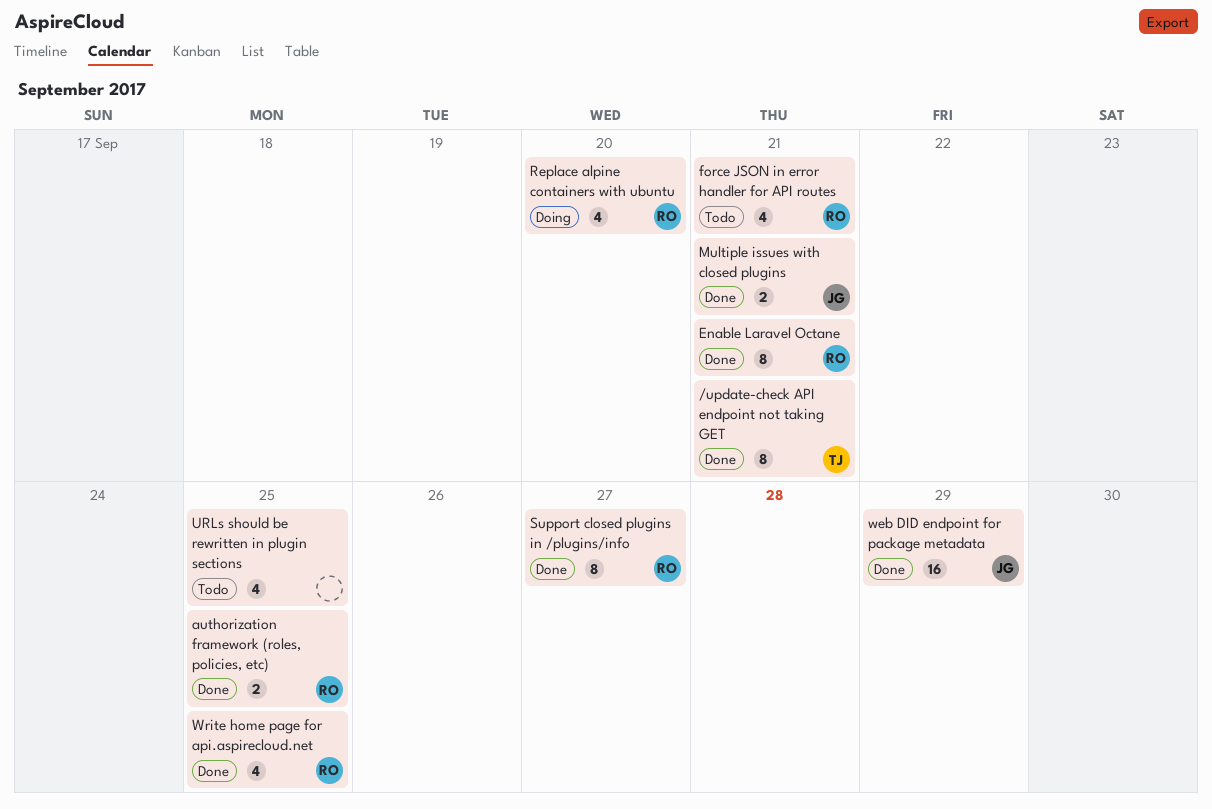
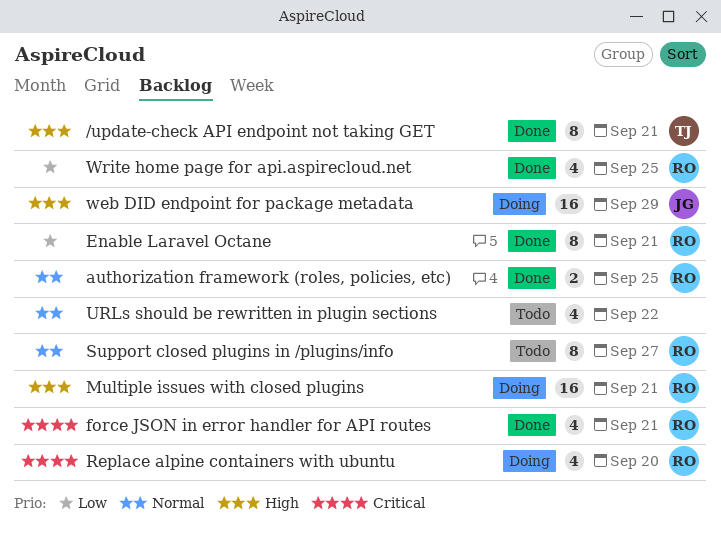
force JSON in error handler for API routes, status: Todo -> Done
Multiple issues with closed plugins, status: Done -> Doing
Multiple issues with closed plugins, owner: JG -> RO
Multiple issues with closed plugins, estimate: 2 -> 16
Support closed plugins in /plugins/info, status: Done -> Todo
URLs should be rewritten in plugin sections, due: Sep 25 -> Sep 22
web DID endpoint for package metadata, status: Done -> Doing

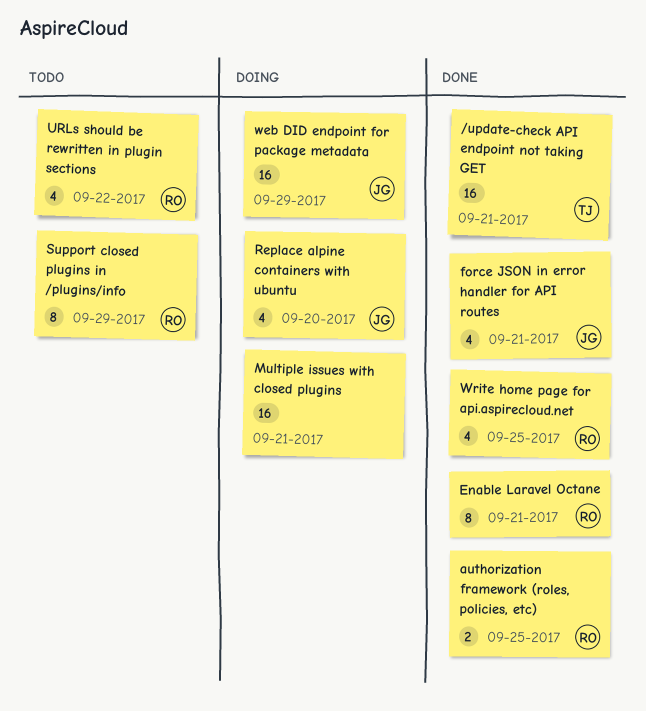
/update-check API endpoint not taking GET, estimate: 8 -> 16
force JSON in error handler for API routes, owner: RO -> JG
Multiple issues with closed plugins, owner: RO -> none
Replace alpine containers with ubuntu, owner: RO -> JG
Support closed plugins in /plugins/info, due: Sep 27 -> Sep 29
URLs should be rewritten in plugin sections, owner: none -> RO

